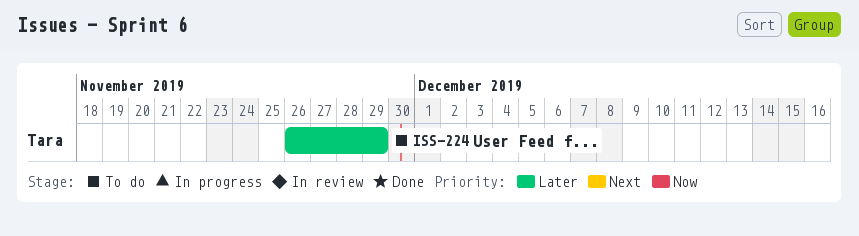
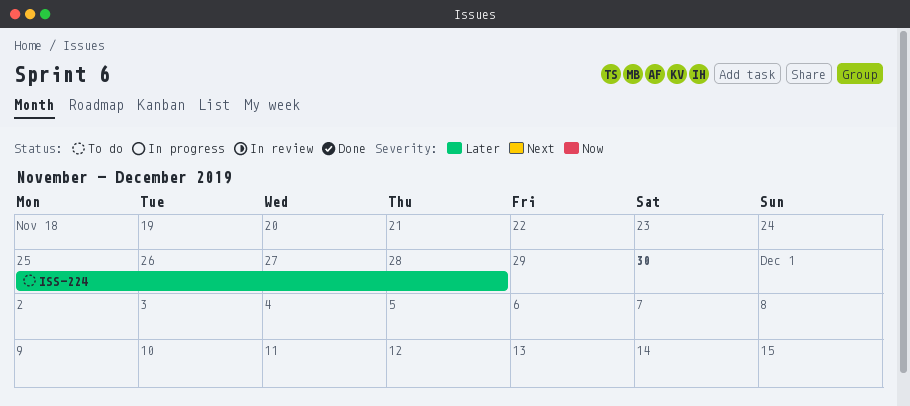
ISS-224, start: Nov 26 -> Nov 25
ISS-224, due: Nov 29 -> Nov 28

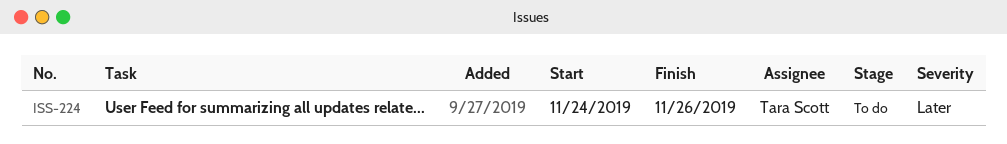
ISS-224, start: Nov 25 -> Nov 24
ISS-224, due: Nov 28 -> Nov 26

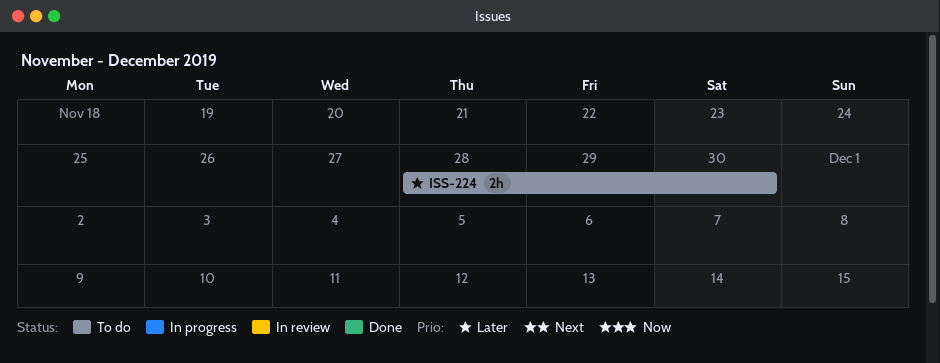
ISS-224, start: Nov 24 -> Nov 28
ISS-224, due: Nov 26 -> Nov 30

